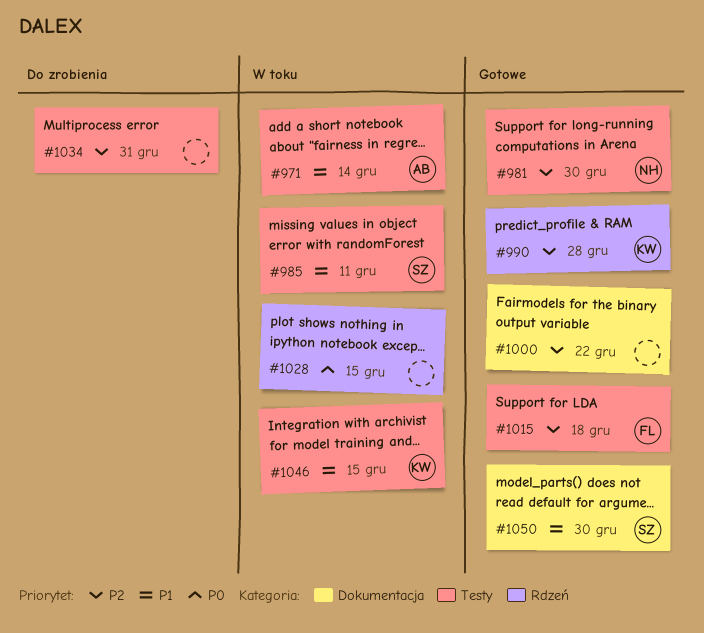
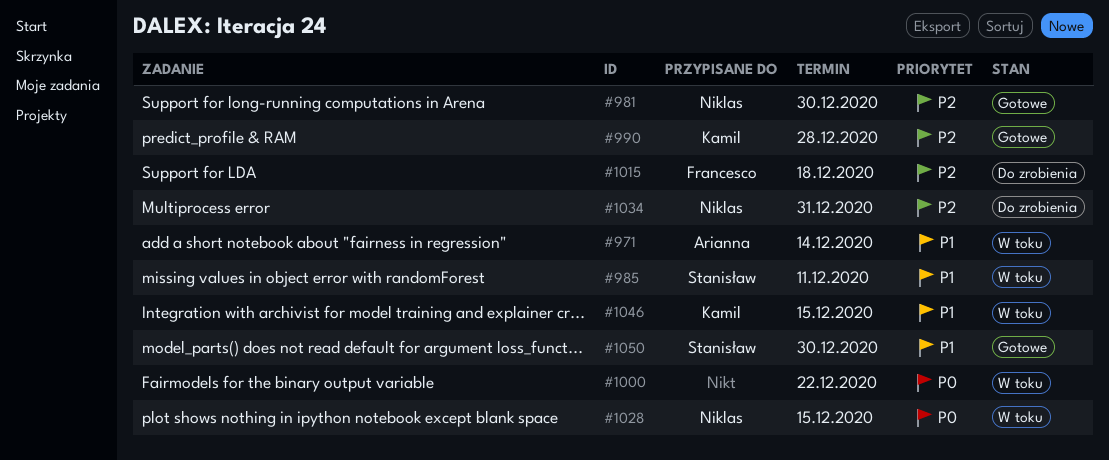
#1000, status: Gotowe -> W toku
#1000, priority: P2 -> P0
#1015, status: Gotowe -> Do zrobienia
#1028, owner: none -> Niklas
#1034, owner: none -> Niklas

